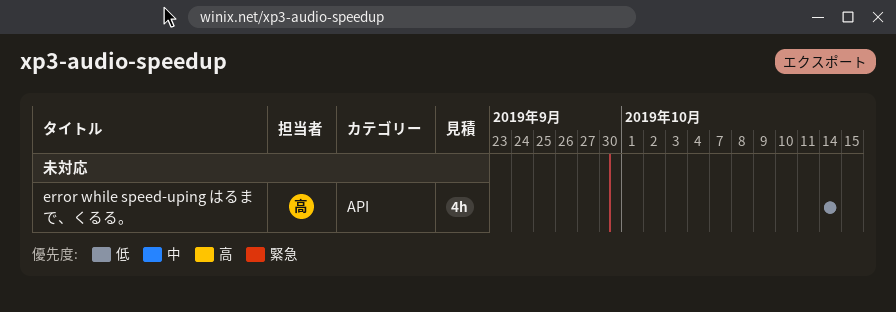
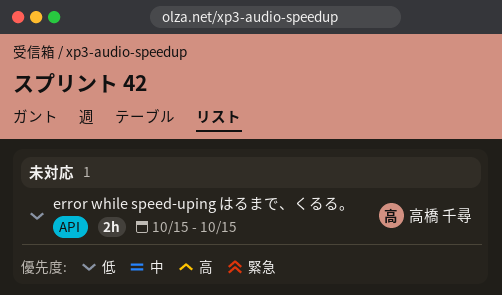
error while speed-uping はるまで、くるる。, estimate: 4h -> 2h
error while speed-uping はるまで、くるる。, start: Oct 14 -> Oct 15
error while speed-uping はるまで、くるる。, due: Oct 14 -> Oct 15

